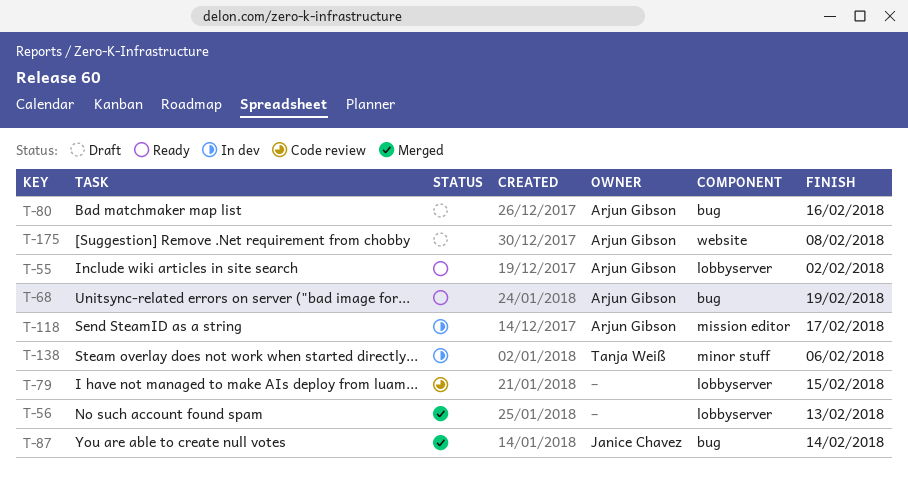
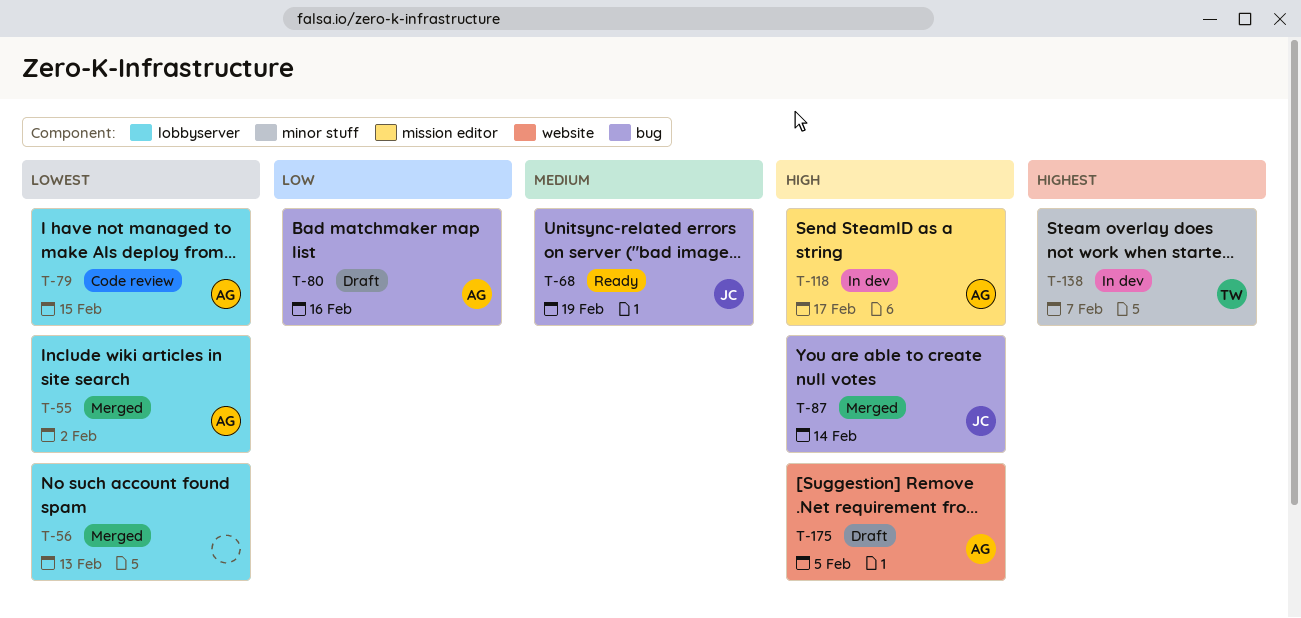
T-55, status: Ready -> Merged
T-68, owner: Arjun Gibson -> Janice Chavez
T-79, owner: none -> Arjun Gibson
T-138, due: Feb 6 -> Feb 7
T-175, due: Feb 8 -> Feb 5

